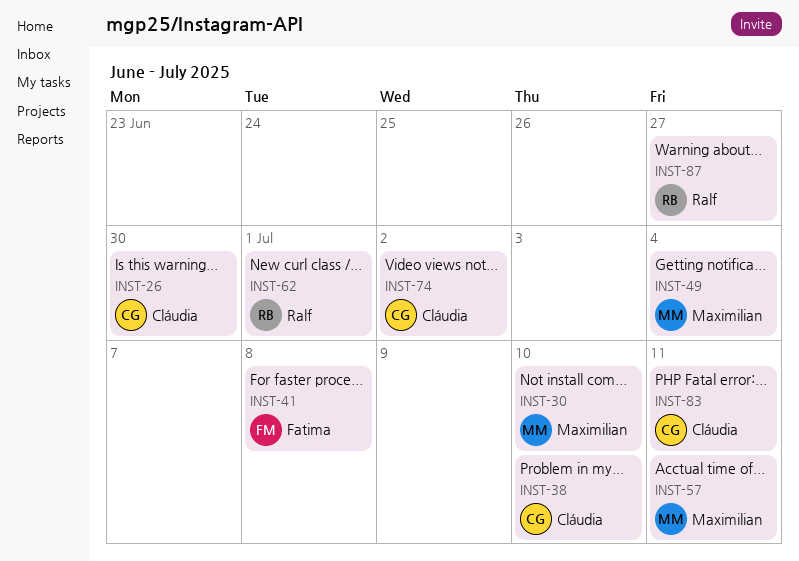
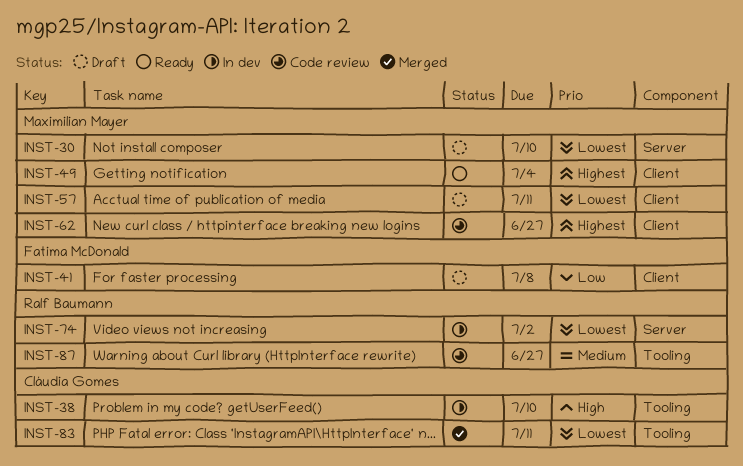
INST-26: present -> none
INST-62, owner: Ralf Baumann -> Maximilian Mayer
INST-62, due: Jul 1 -> Jun 27
INST-74, owner: Cláudia Gomes -> Ralf Baumann

